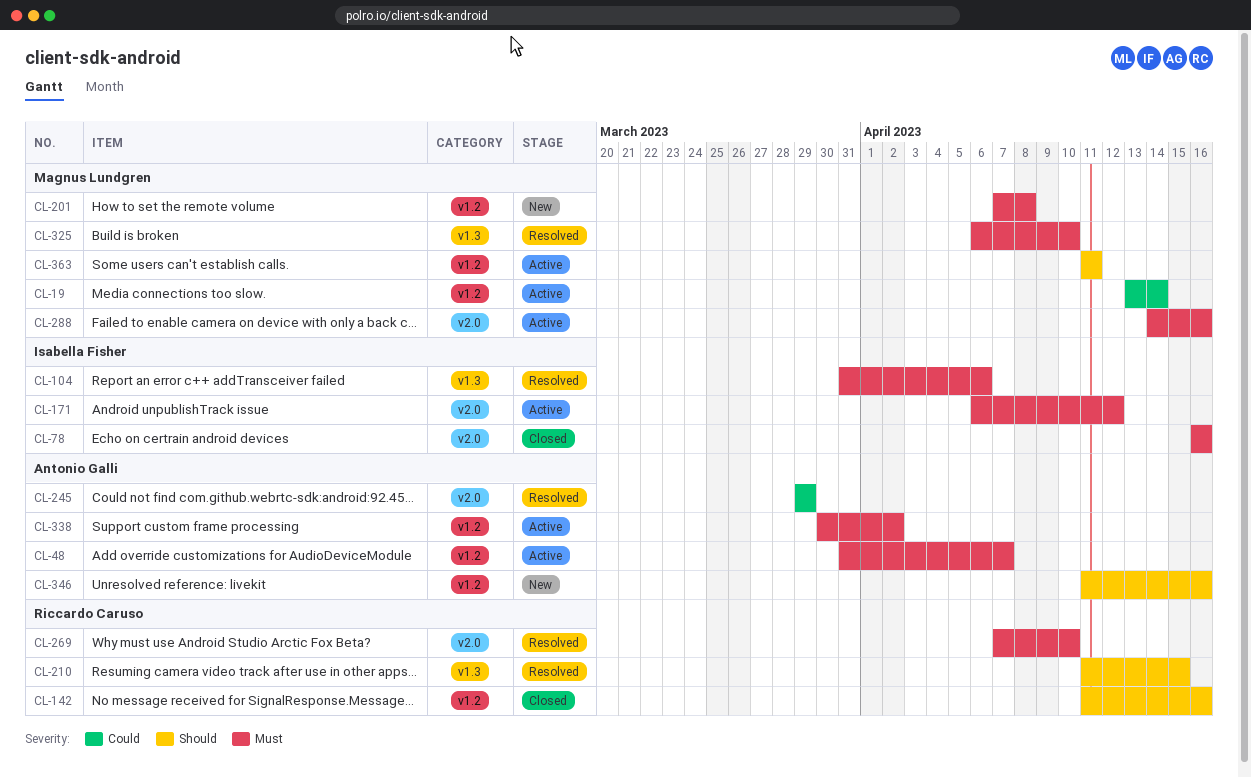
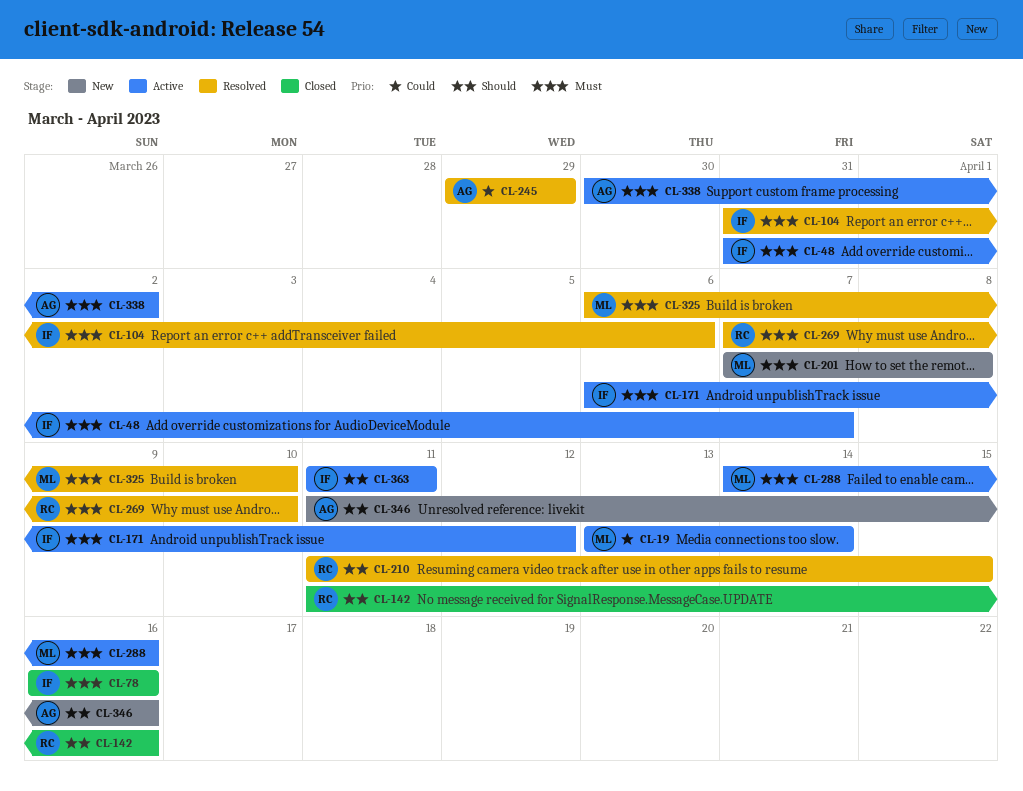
CL-48, owner: Antonio Galli -> Isabella Fisher
CL-363, owner: Magnus Lundgren -> Isabella Fisher

